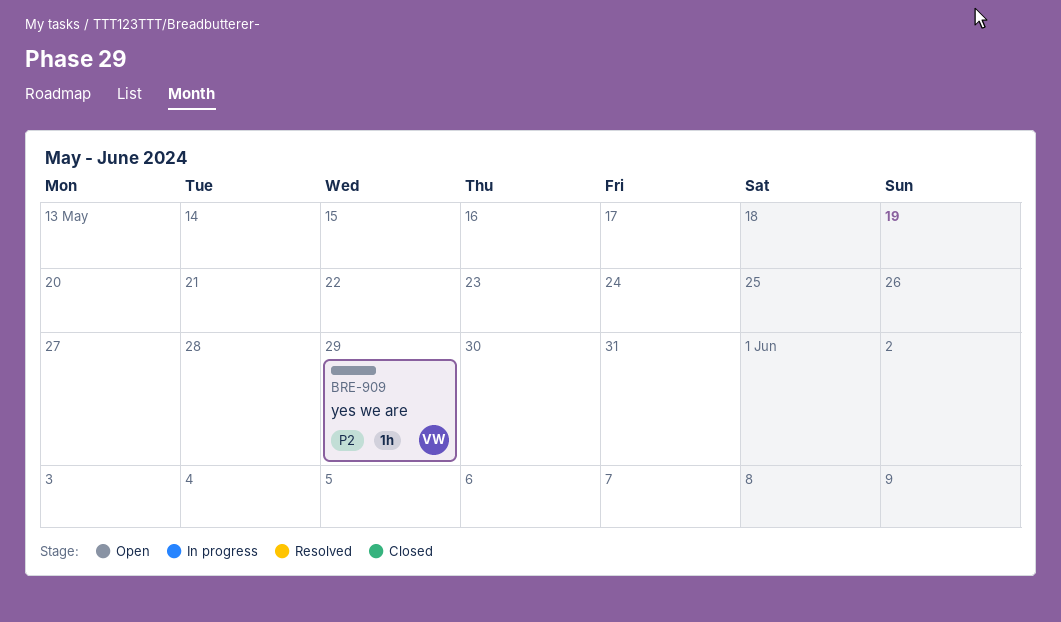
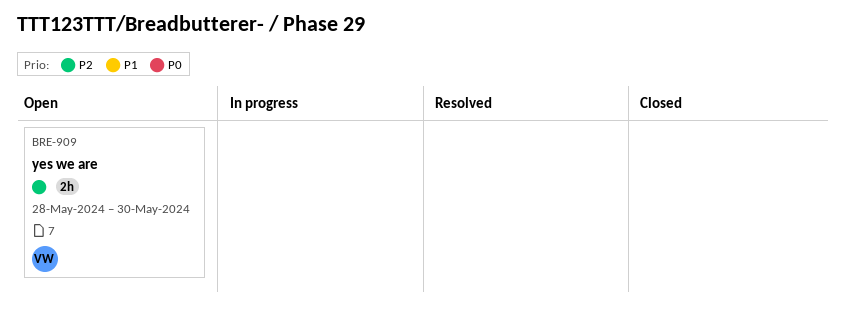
BRE-909, estimate: 1h -> 2h
BRE-909, due: May 29 -> May 30

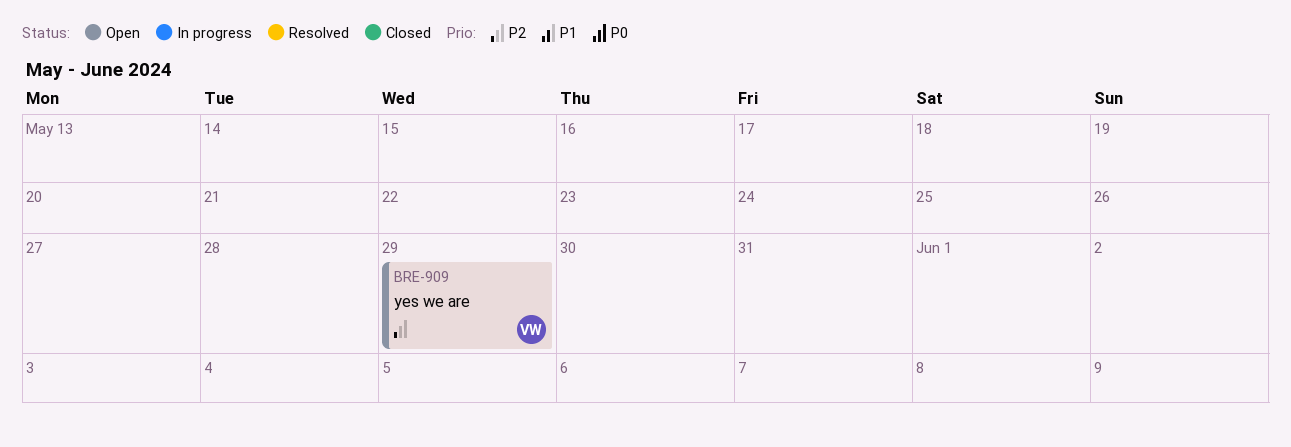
BRE-909, due: May 30 -> May 29

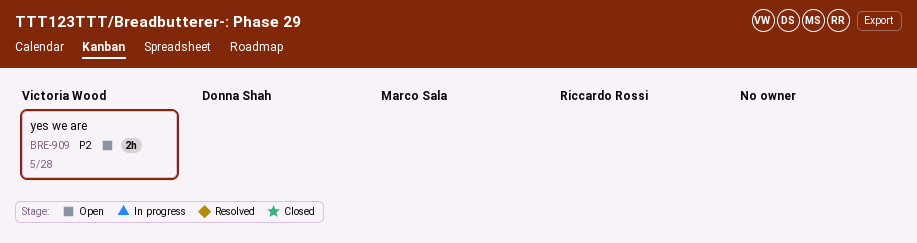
BRE-909, due: May 29 -> May 28

